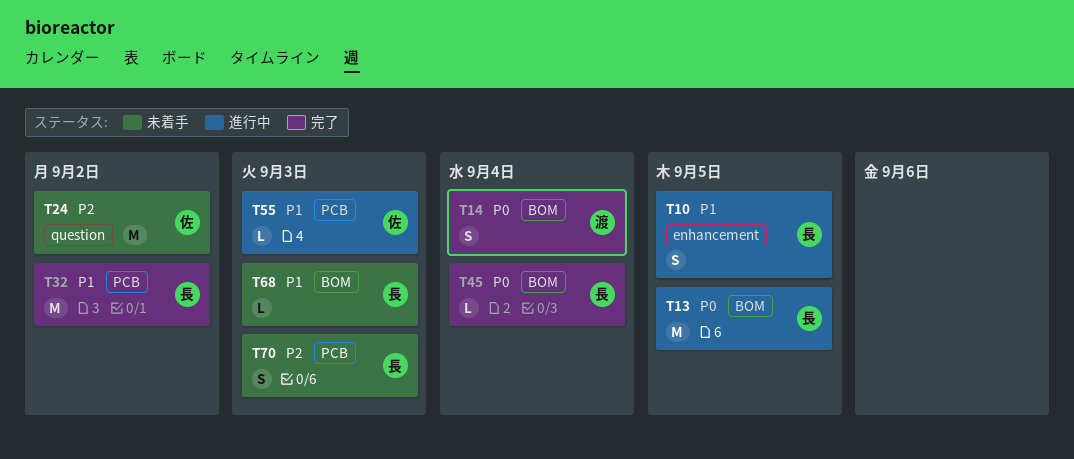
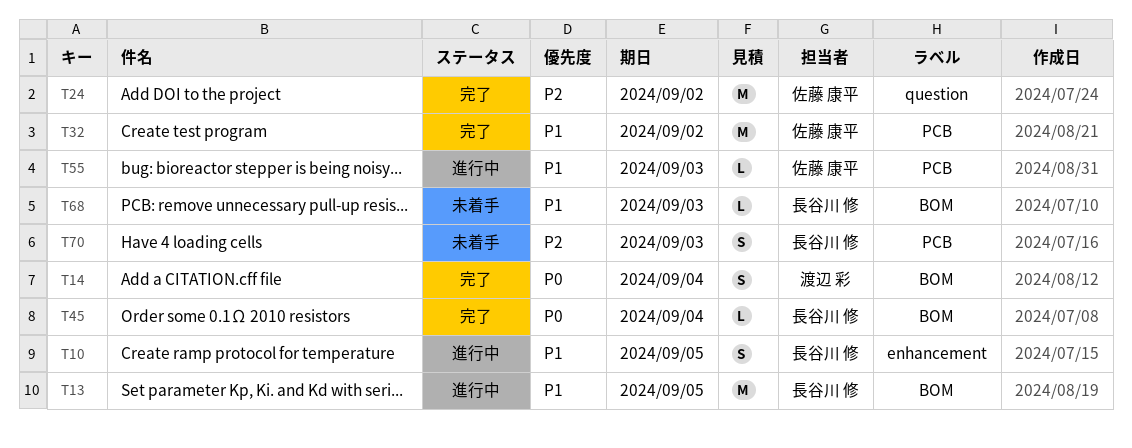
T13, priority: P0 -> P1
T24, status: 未着手 -> 完了
T32, owner: 長谷川 修 -> 佐藤 康平

